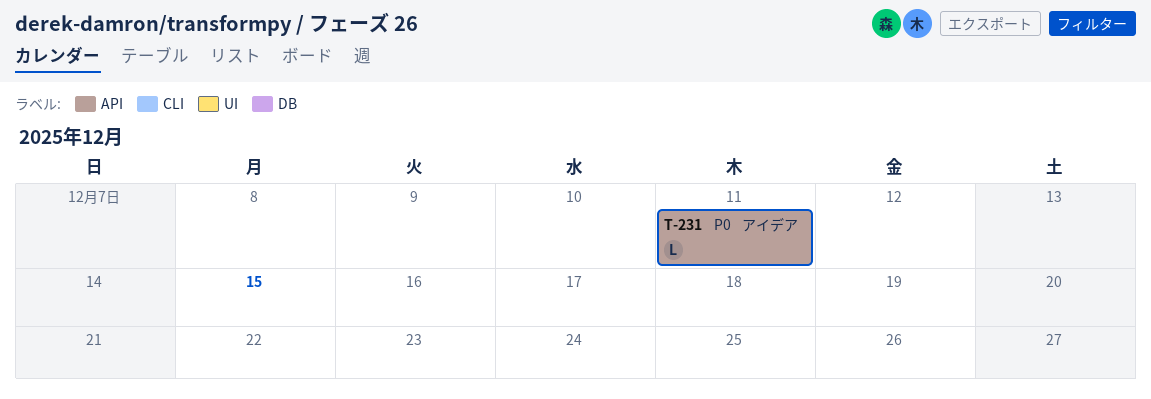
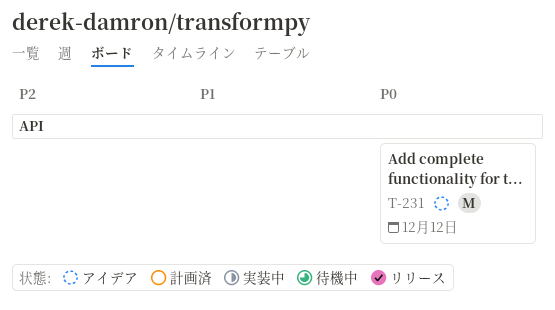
T-231, estimate: L -> M
T-231, due: Dec 11 -> Dec 12

